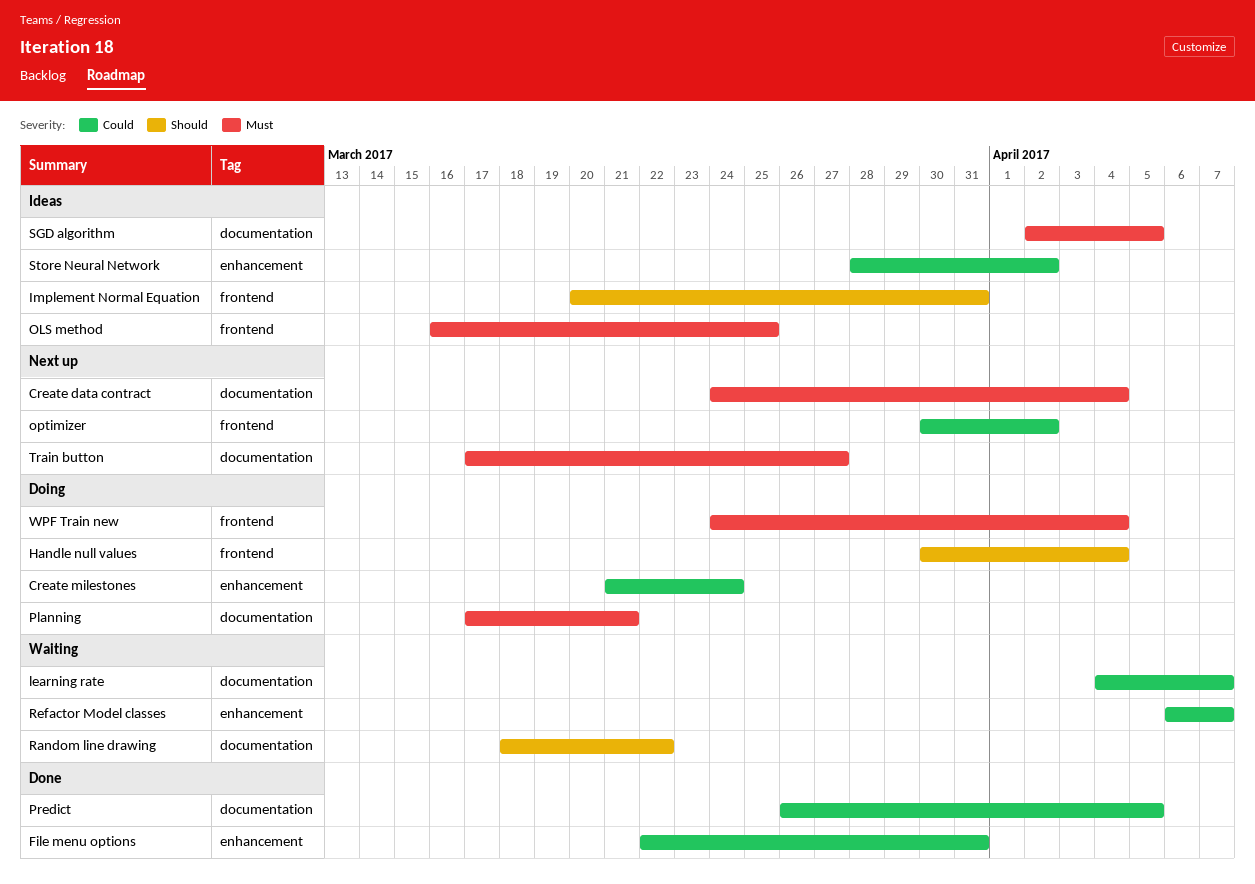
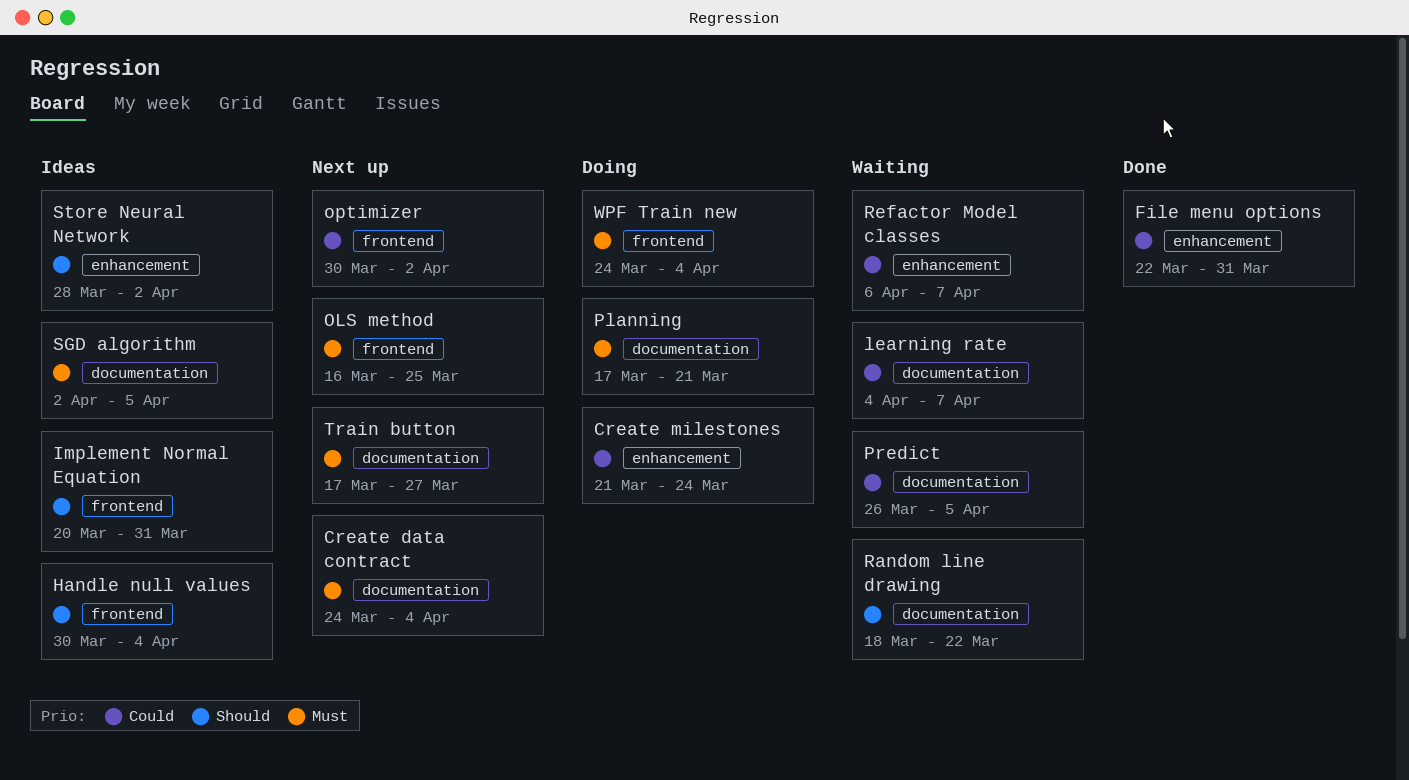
Handle null values, status: Doing -> Ideas
OLS method, status: Ideas -> Next up
Predict, status: Done -> Waiting
Store Neural Network, priority: Could -> Should

